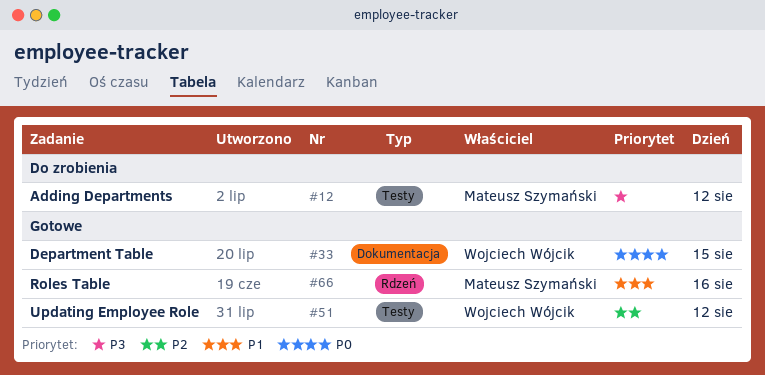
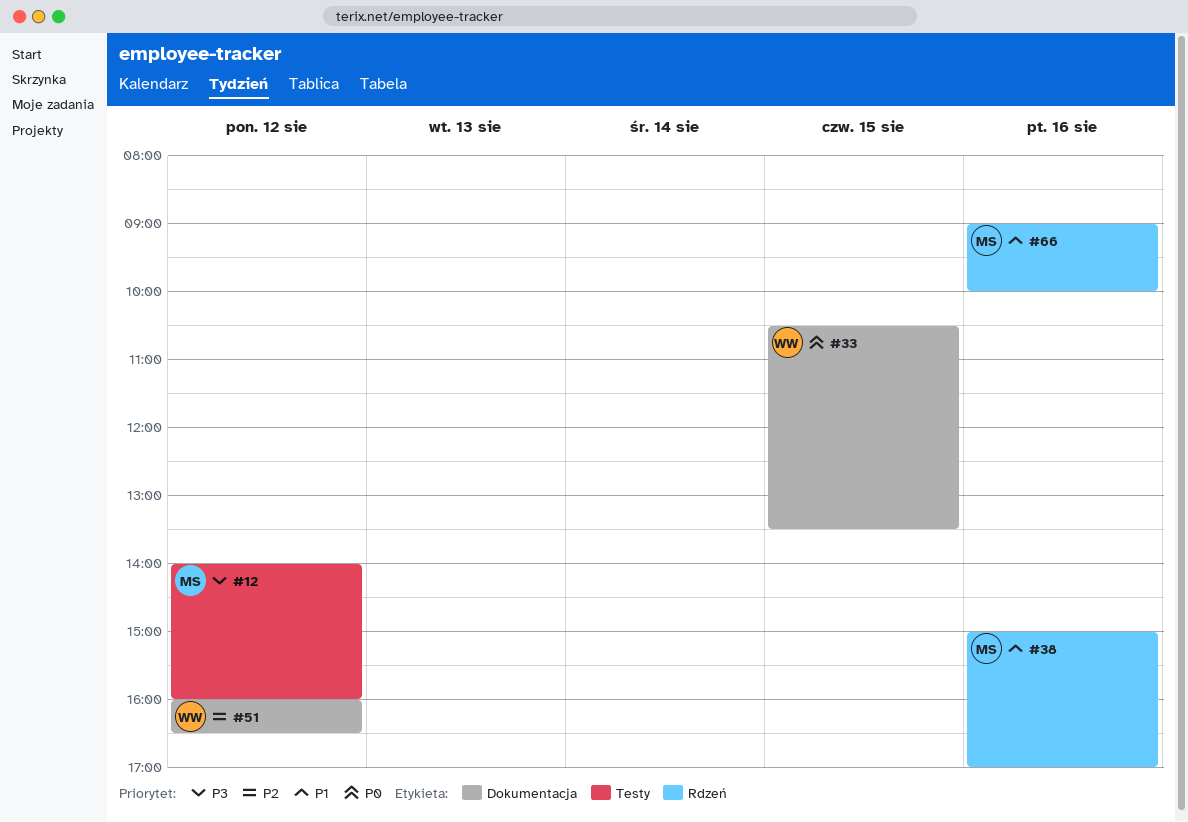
#38: none -> present
#51, label: Testy -> Dokumentacja

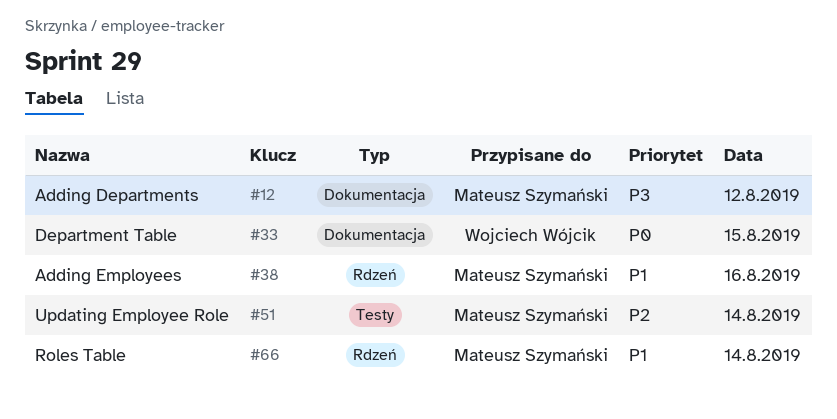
#12, label: Testy -> Dokumentacja
#51, owner: Wojciech Wójcik -> Mateusz Szymański
#51, label: Dokumentacja -> Testy
#51, day: Aug 12 -> Aug 14
#66, day: Aug 16 -> Aug 14

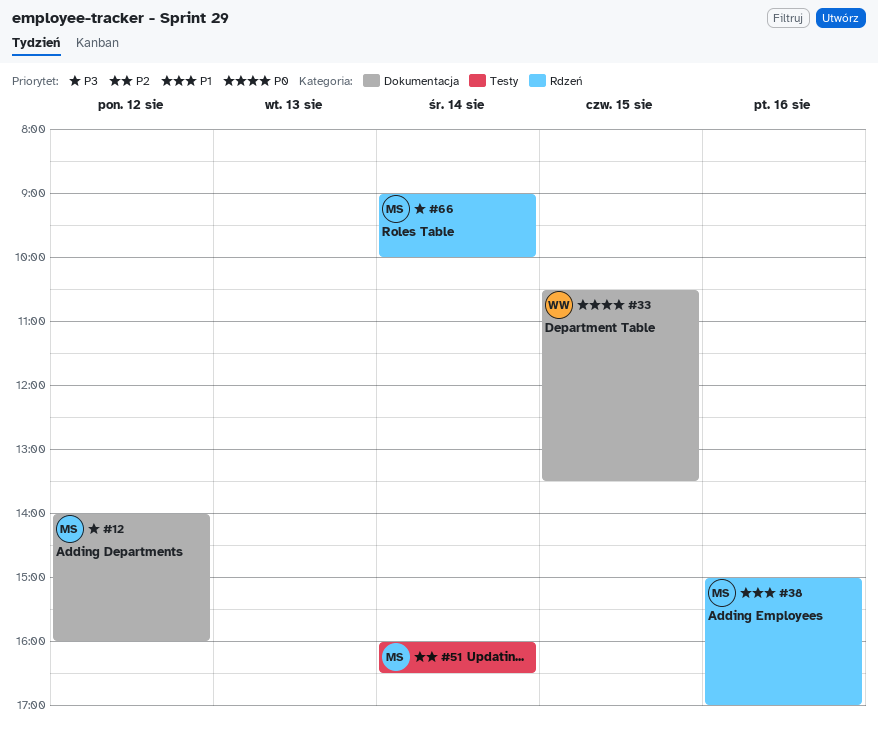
#66, priority: P1 -> P3

